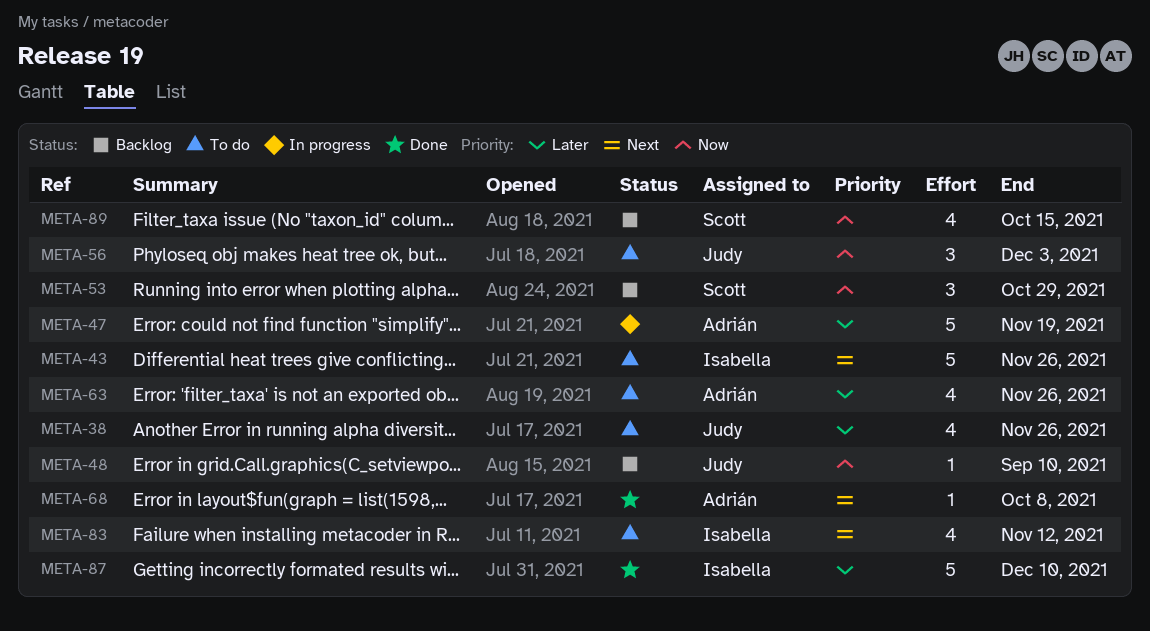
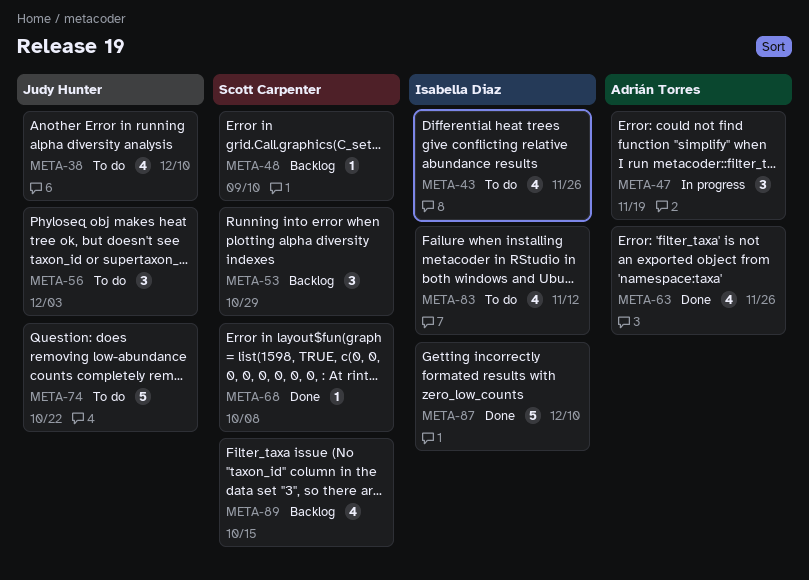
META-38, due: Nov 26 -> Dec 10
META-43, estimate: 5 -> 4
META-47, estimate: 5 -> 3
META-48, owner: Judy Hunter -> Scott Carpenter
META-63, status: To do -> Done
META-68, owner: Adrián Torres -> Scott Carpenter
META-74: none -> present

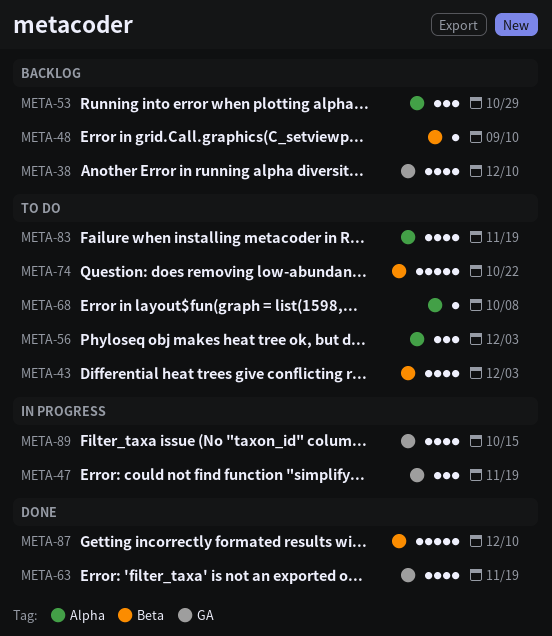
META-38, status: To do -> Backlog
META-43, due: Nov 26 -> Dec 3
META-63, due: Nov 26 -> Nov 19
META-68, status: Done -> To do
META-83, due: Nov 12 -> Nov 19
META-89, status: Backlog -> In progress

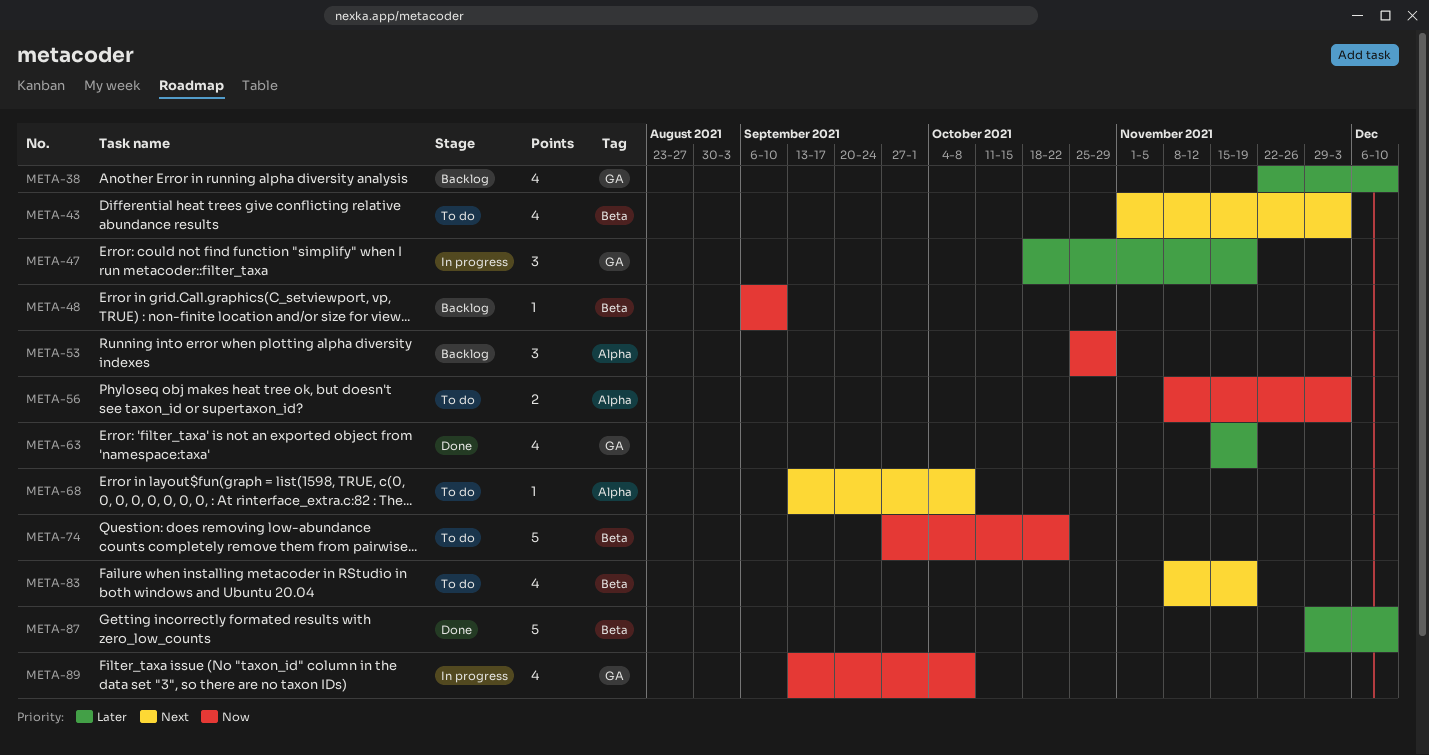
META-56, estimate: 3 -> 2
META-83, label: Alpha -> Beta
META-89, due: Oct 15 -> Oct 8

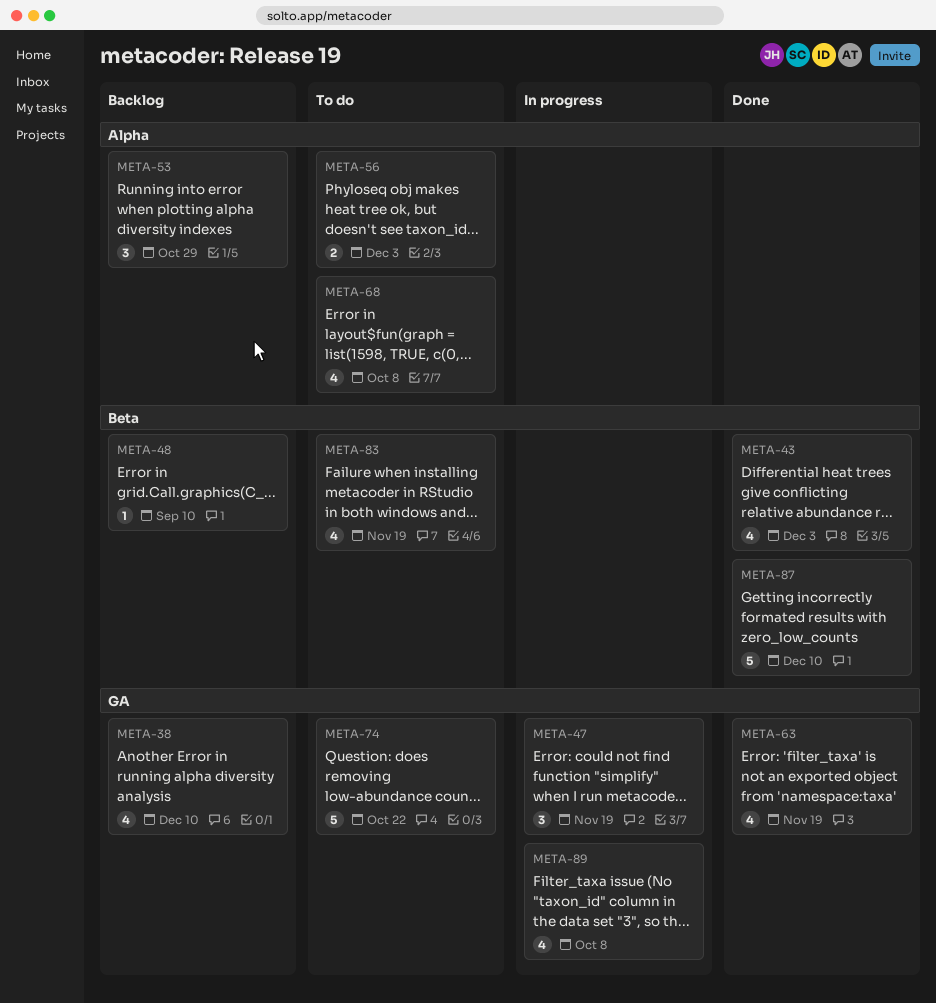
META-43, status: To do -> Done
META-68, estimate: 1 -> 4
META-74, label: Beta -> GA

